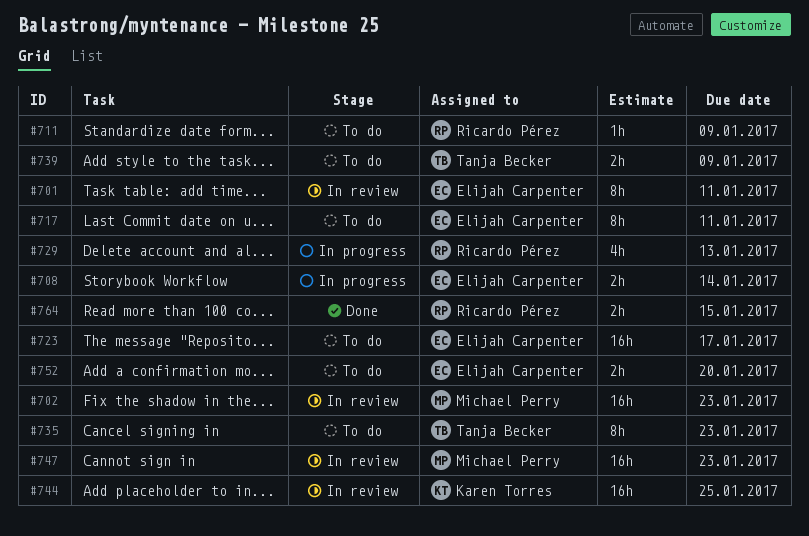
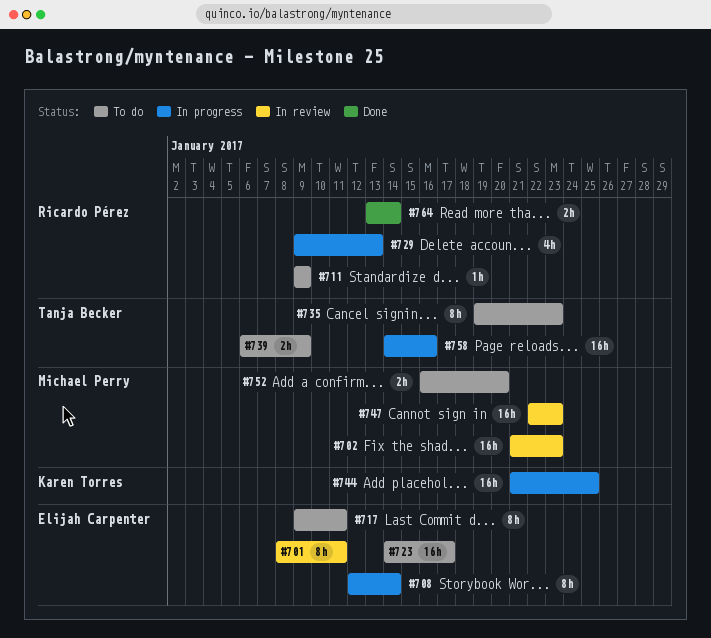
#708, estimate: 2h -> 8h
#744, status: In review -> In progress
#752, owner: Elijah Carpenter -> Michael Perry
#758: none -> present
#764, due: Jan 15 -> Jan 14

